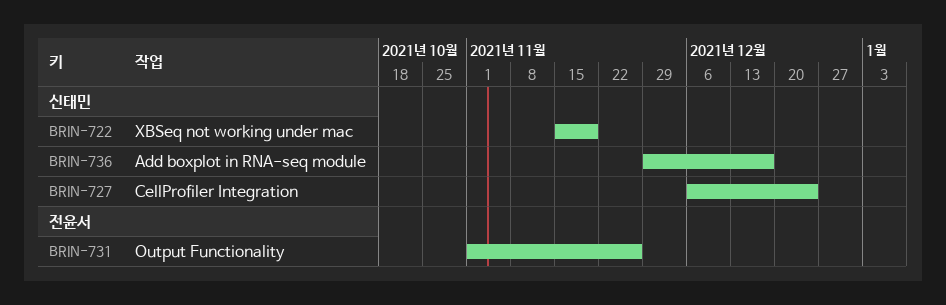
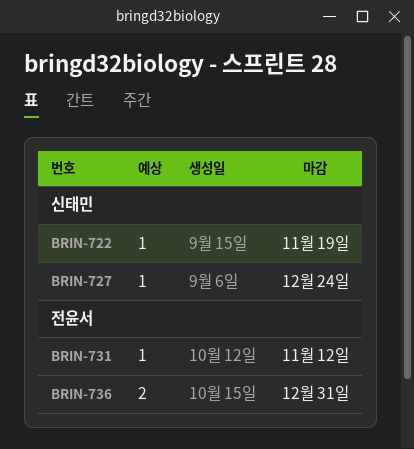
BRIN-731, due: Nov 26 -> Nov 12
BRIN-736, owner: 신태민 -> 전윤서
BRIN-736, due: Dec 17 -> Dec 31

